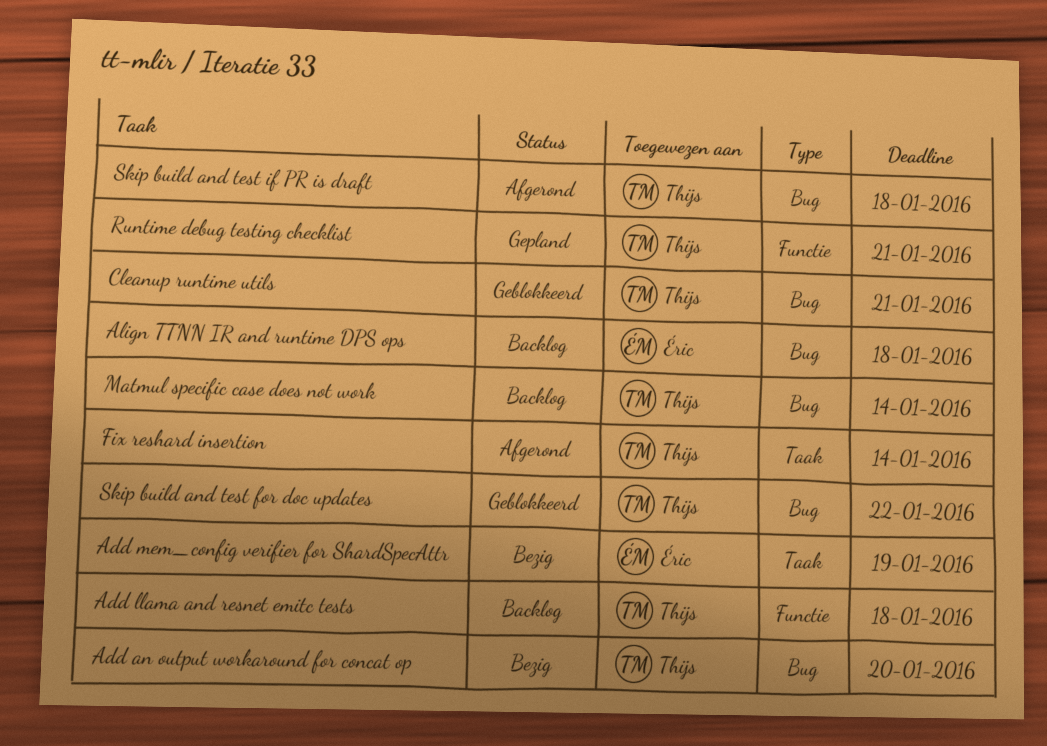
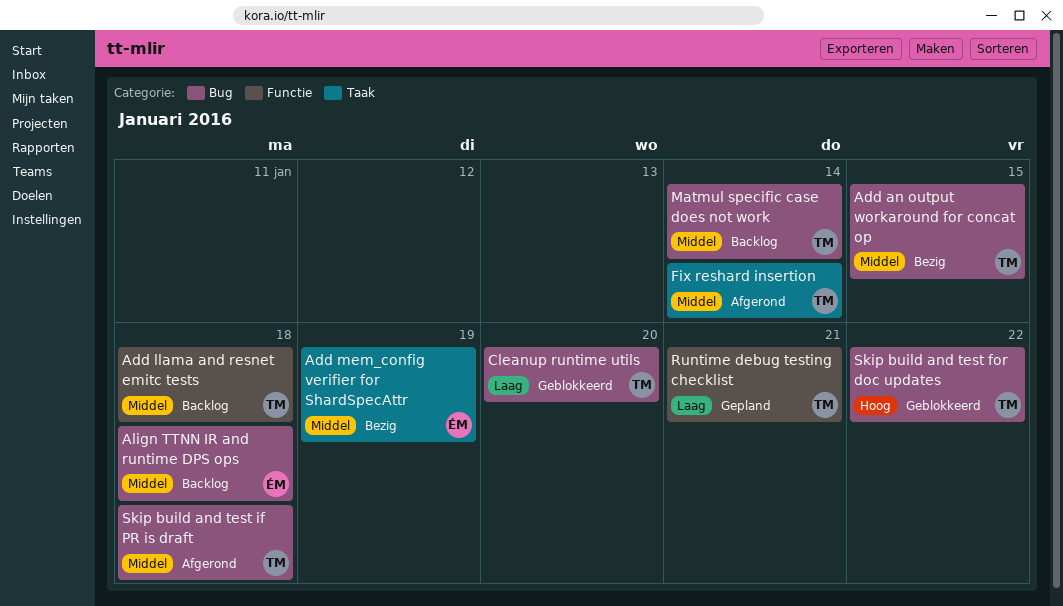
Add an output workaround for concat op, due: Jan 20 -> Jan 15
Cleanup runtime utils, due: Jan 21 -> Jan 20

